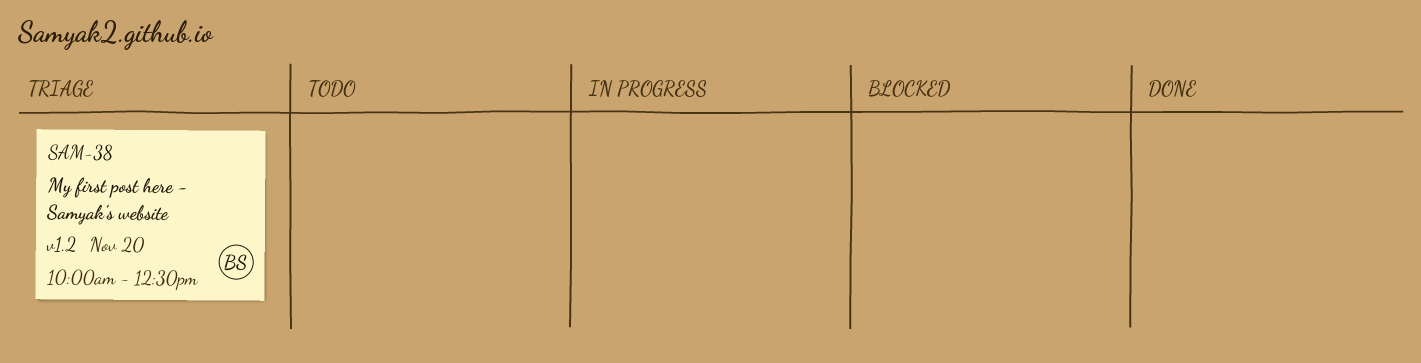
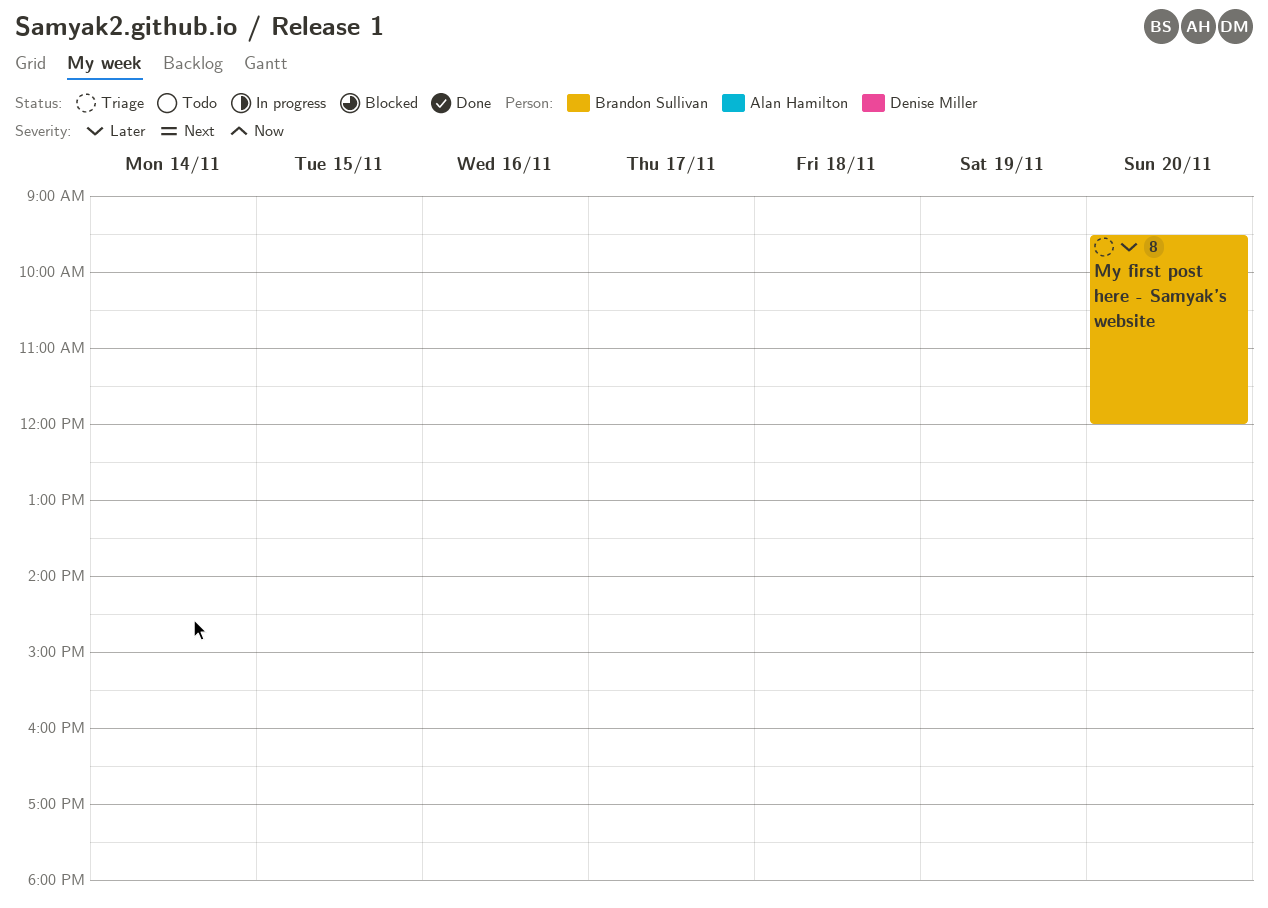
My first post here - Samyak’s website, begins: 10:00 -> 09:30
My first post here - Samyak’s website, ends: 12:30 -> 12:00

